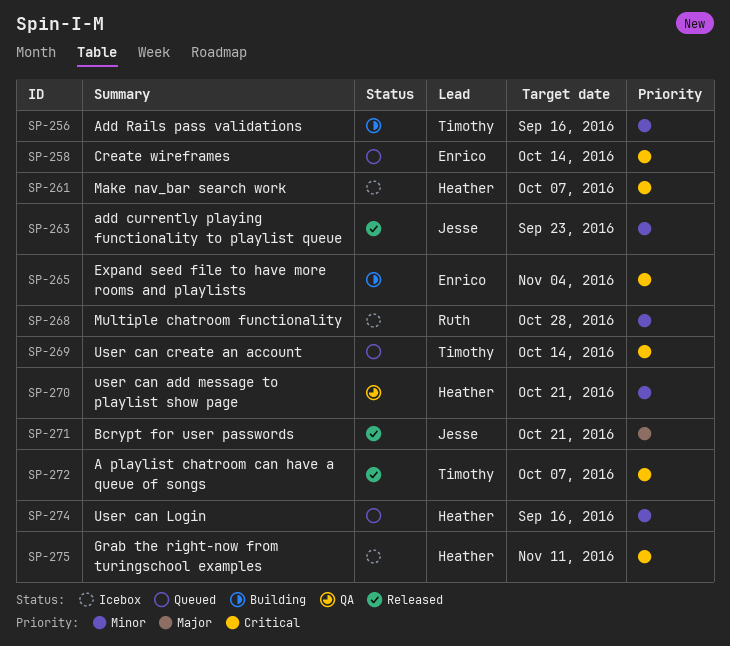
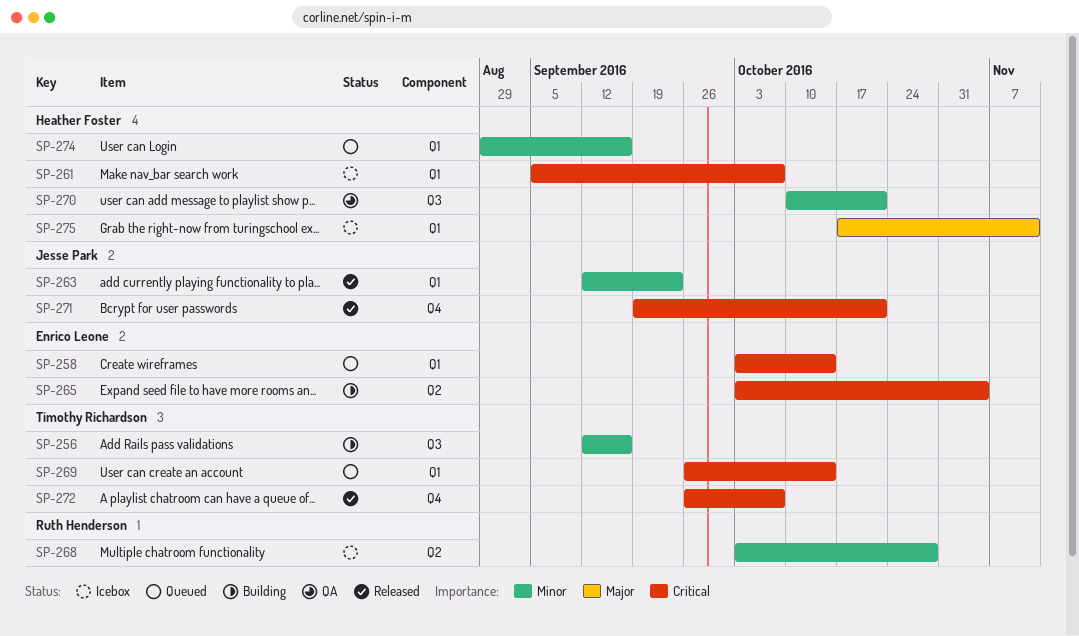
SP-271, priority: Major -> Critical
SP-275, priority: Critical -> Major

